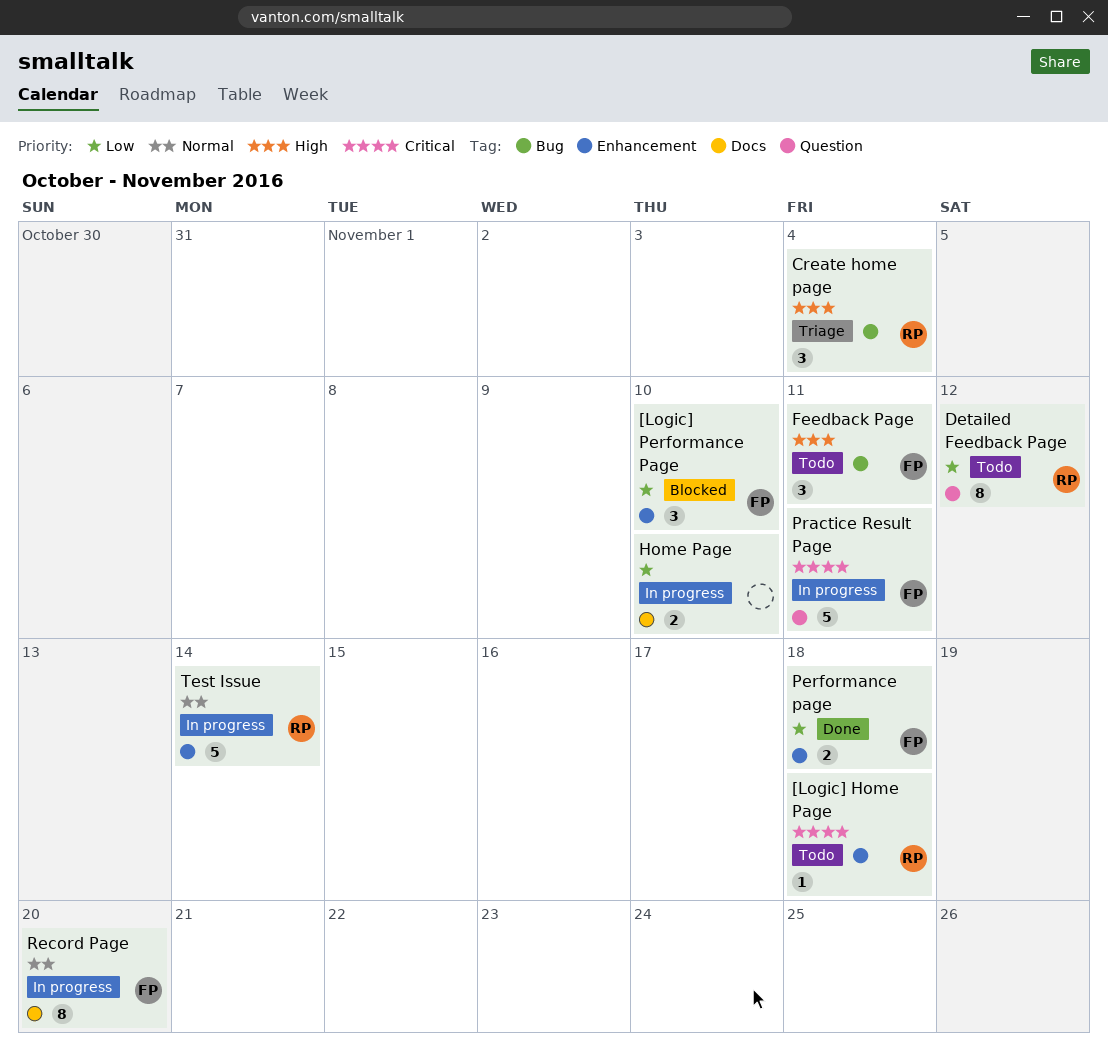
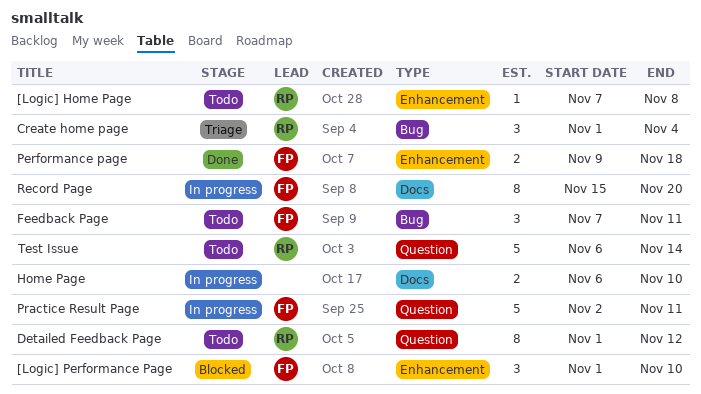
[Logic] Home Page, due: Nov 18 -> Nov 8
Test Issue, status: In progress -> Todo
Test Issue, label: Enhancement -> Question

